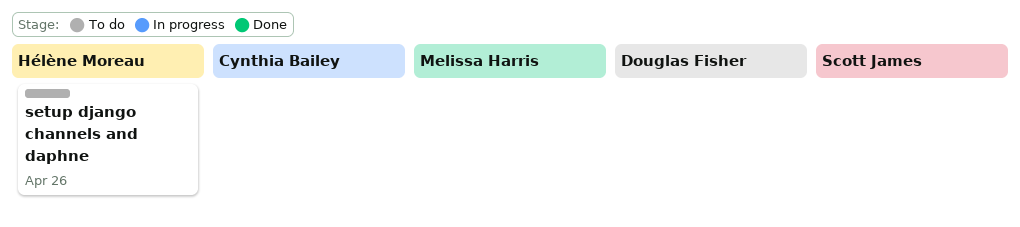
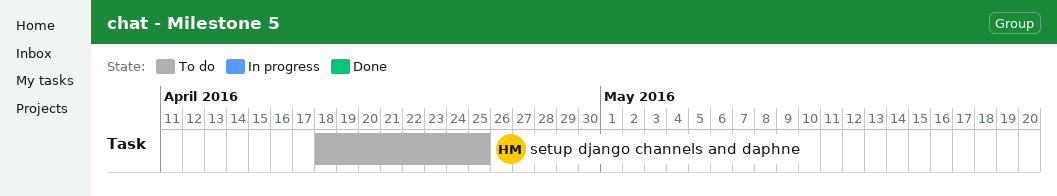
setup django channels and daphne, due: Apr 26 -> Apr 25

